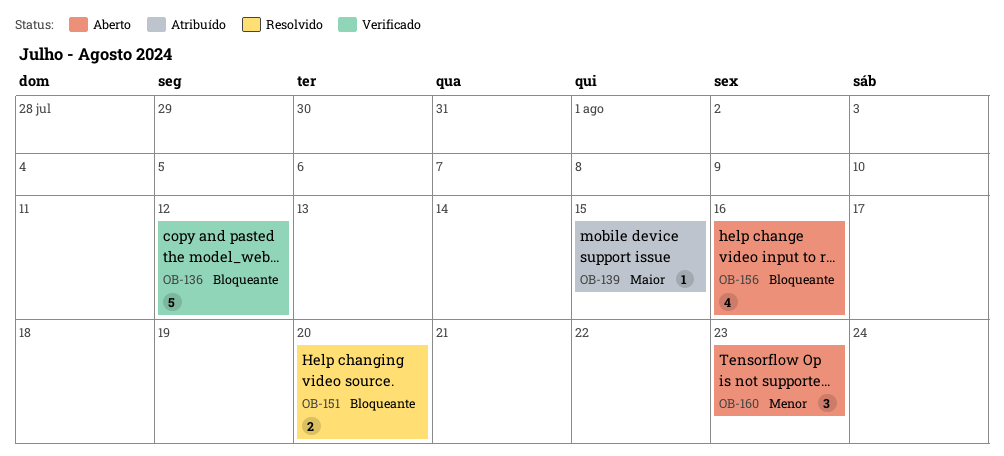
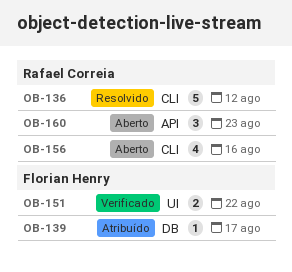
OB-136, status: Verificado -> Resolvido
OB-139, due: Aug 15 -> Aug 17
OB-151, status: Resolvido -> Verificado
OB-151, due: Aug 20 -> Aug 22

